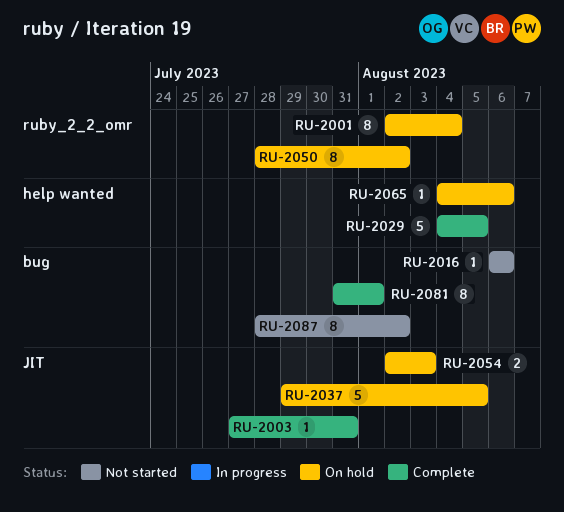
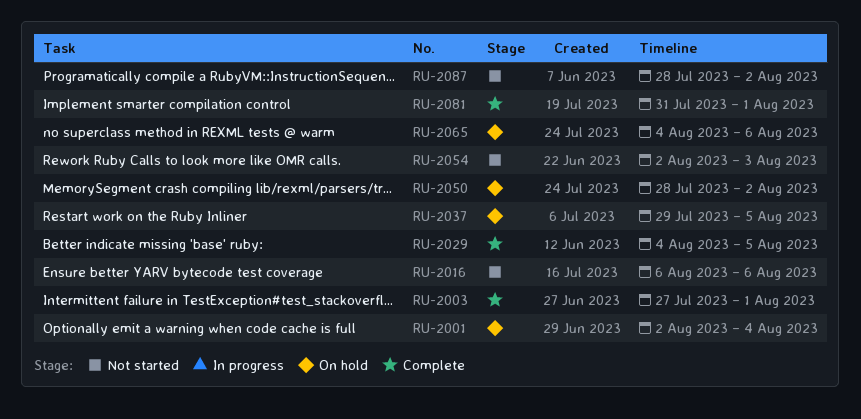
RU-2003, due: Jul 31 -> Aug 1
RU-2054, status: On hold -> Not started

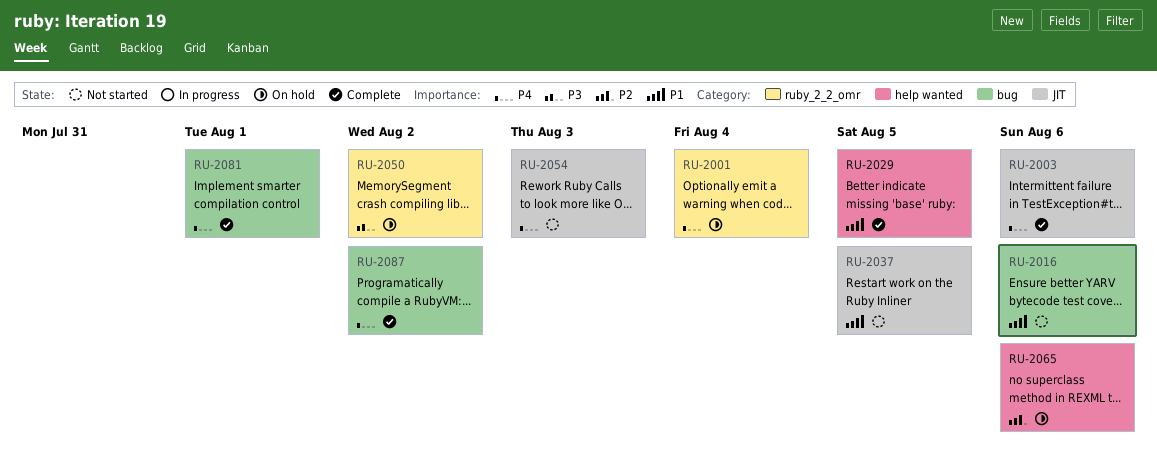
RU-2003, due: Aug 1 -> Aug 6
RU-2037, status: On hold -> Not started
RU-2087, status: Not started -> Complete

